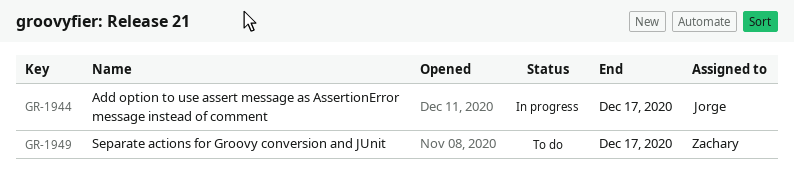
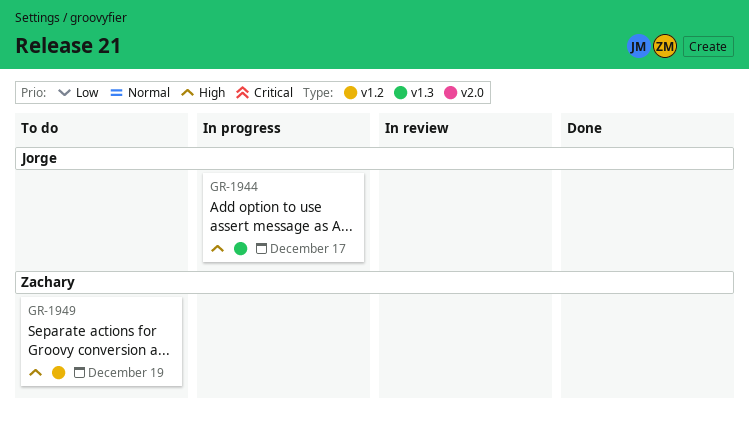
GR-1949, due: Dec 17 -> Dec 19

